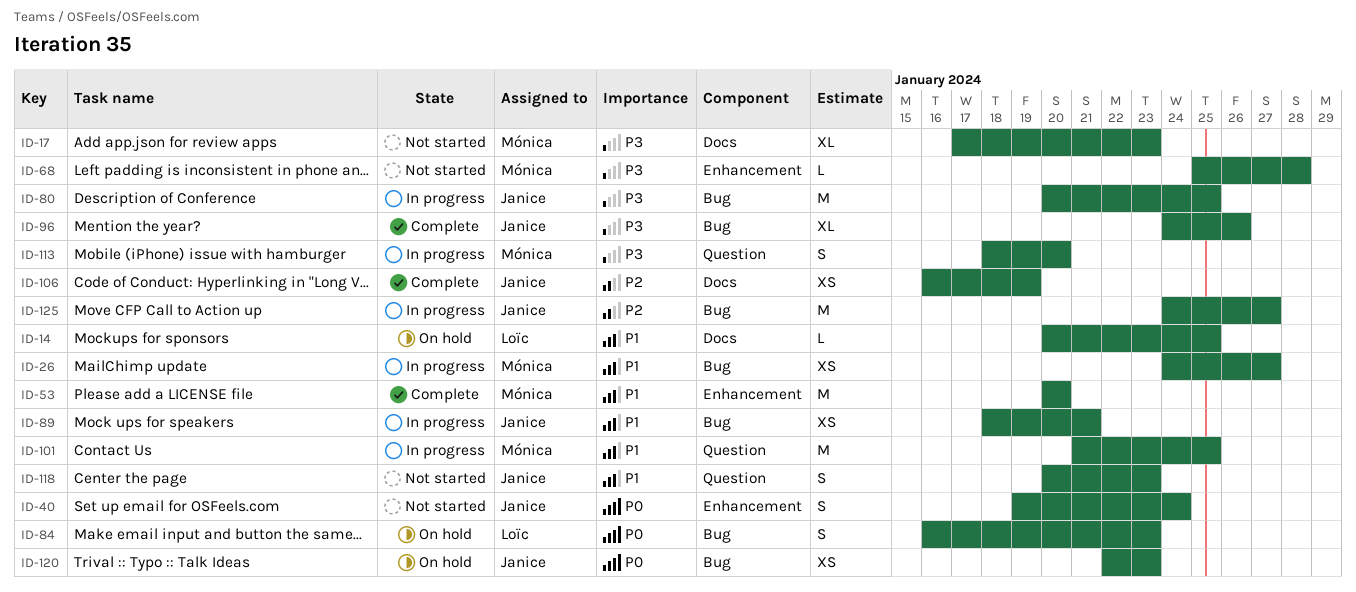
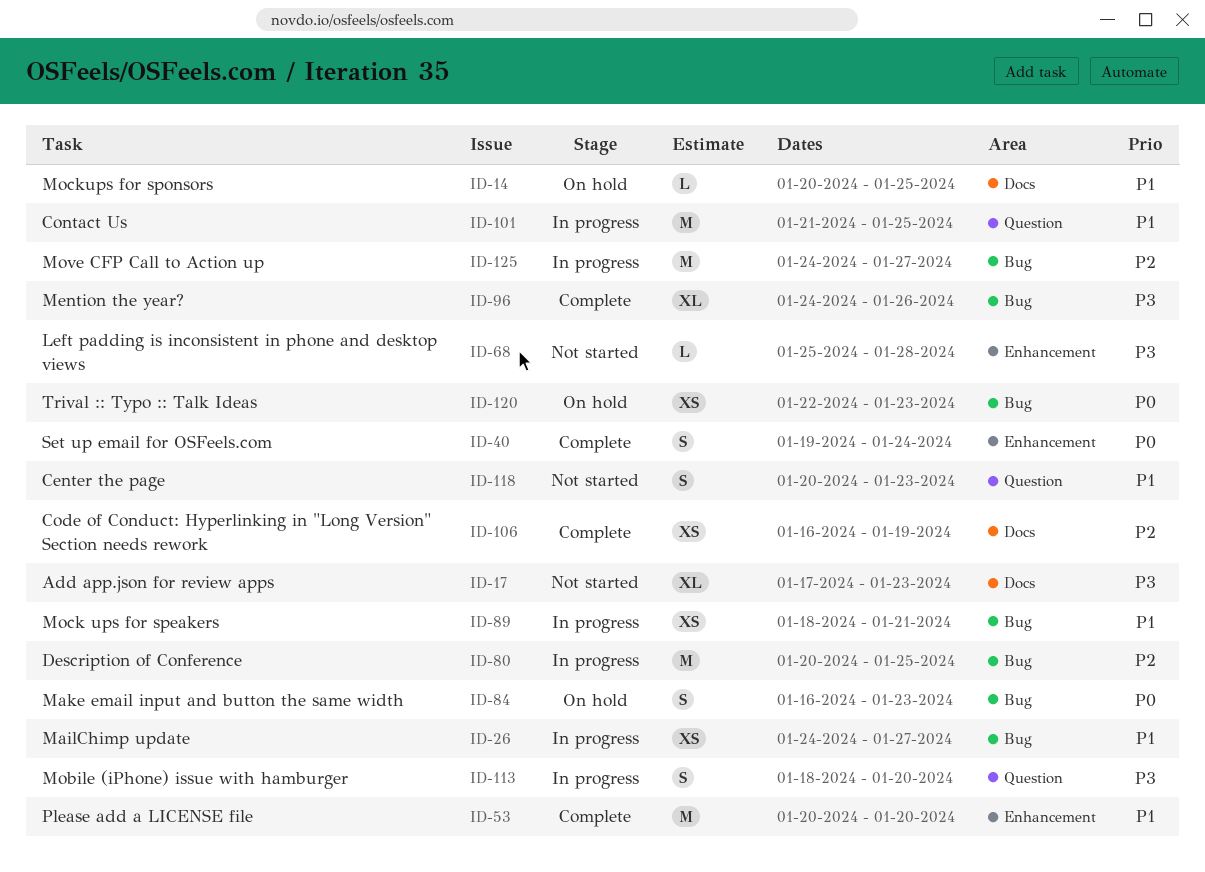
ID-40, status: Not started -> Complete
ID-80, priority: P3 -> P2

